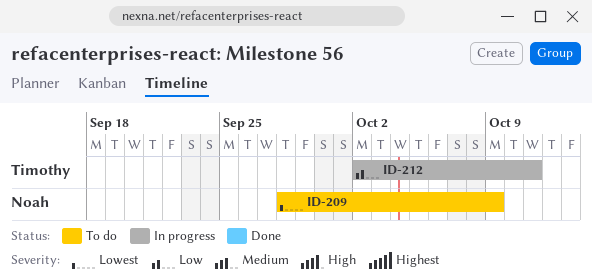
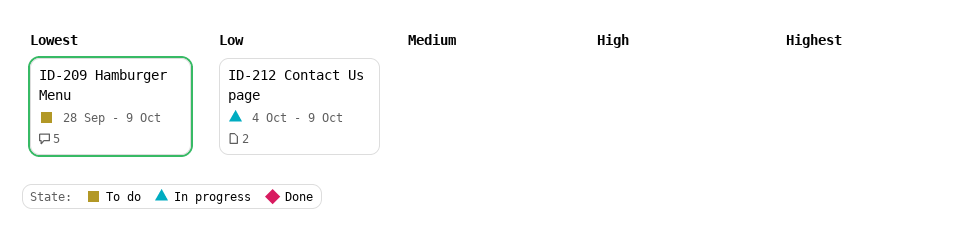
ID-212, start: Oct 2 -> Oct 4
ID-212, due: Oct 11 -> Oct 9

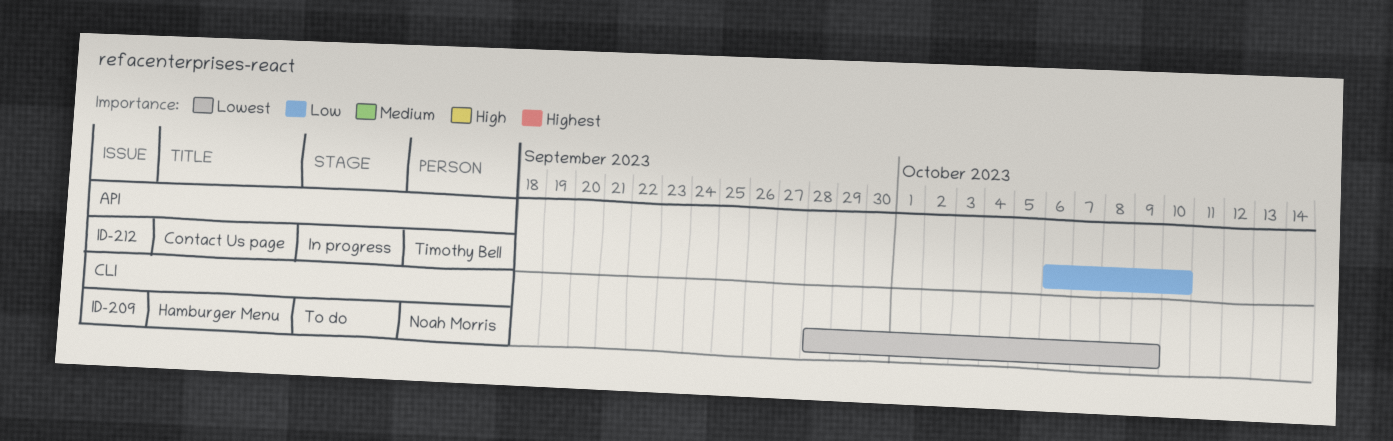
ID-212, start: Oct 4 -> Oct 6
ID-212, due: Oct 9 -> Oct 10

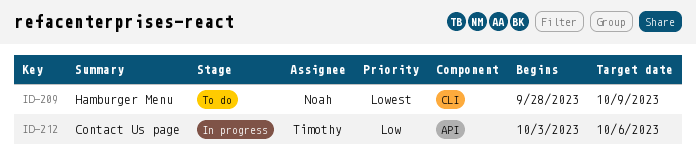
ID-212, start: Oct 6 -> Oct 3
ID-212, due: Oct 10 -> Oct 6

